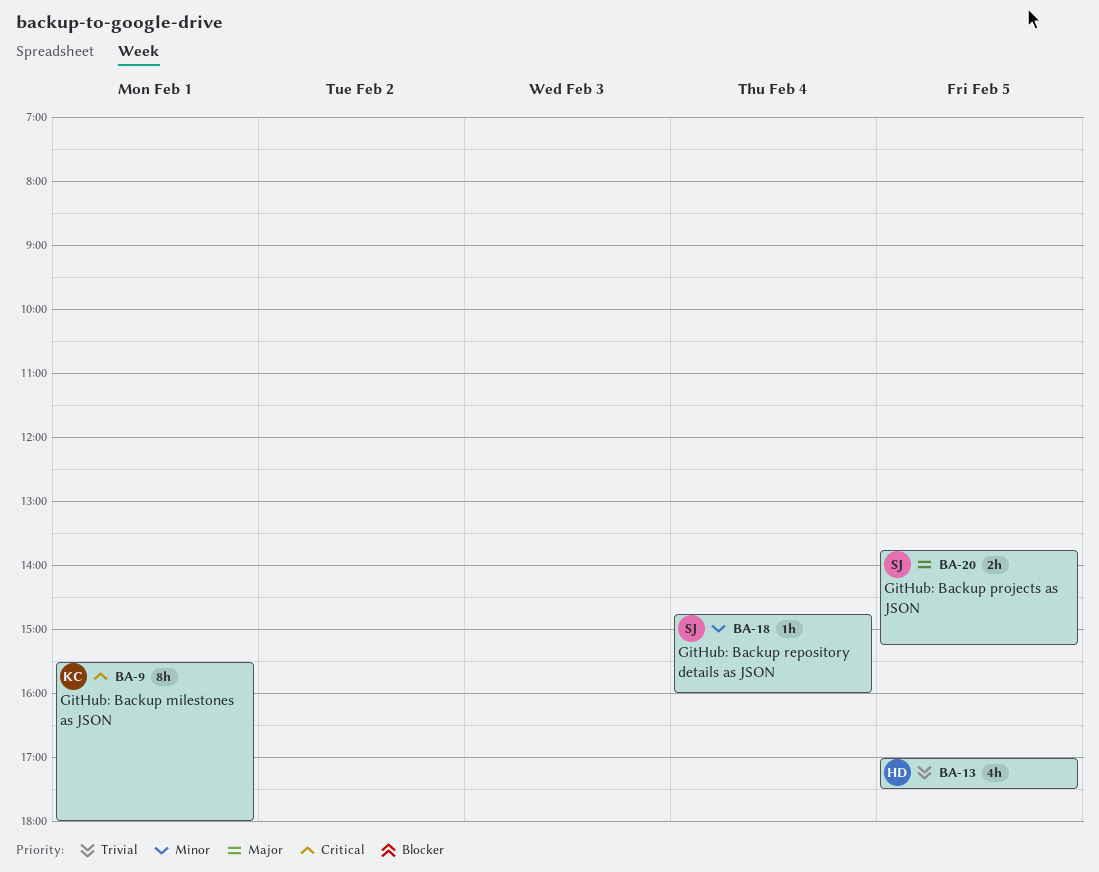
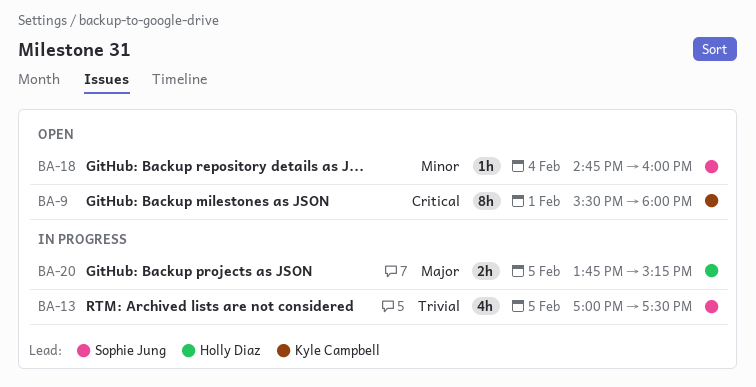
BA-13, owner: Holly Diaz -> Sophie Jung
BA-20, owner: Sophie Jung -> Holly Diaz

